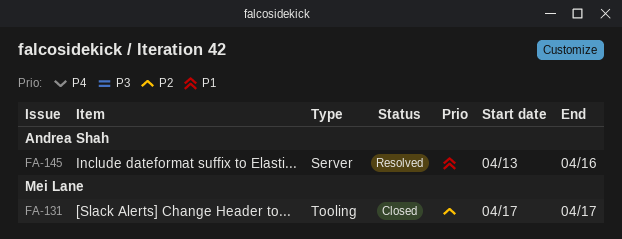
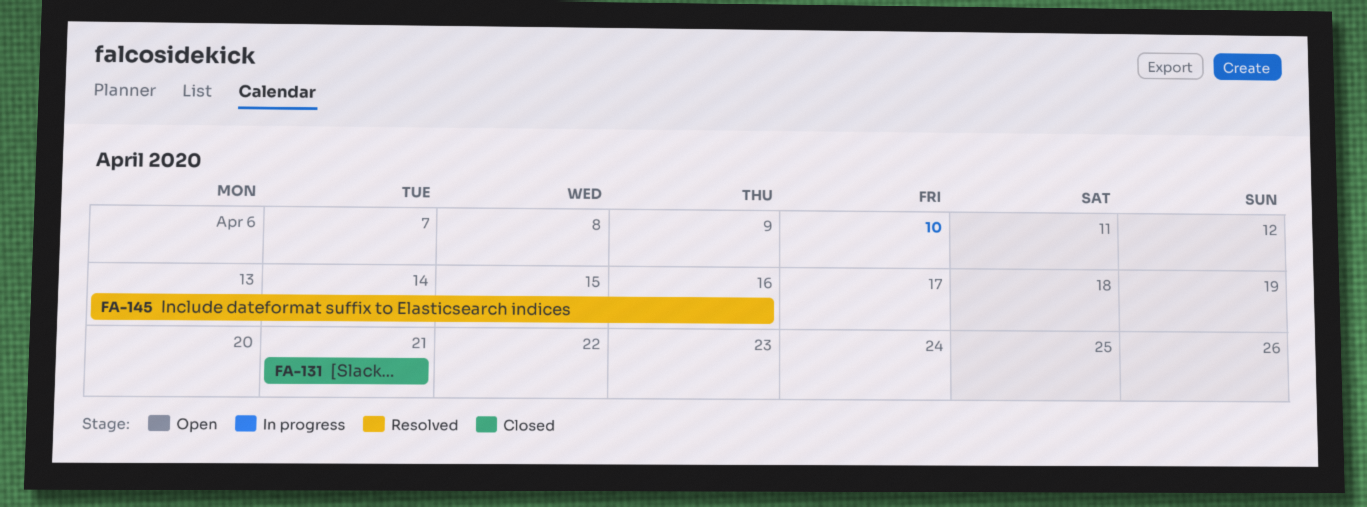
FA-131, start: Apr 17 -> Apr 21
FA-131, due: Apr 17 -> Apr 21

